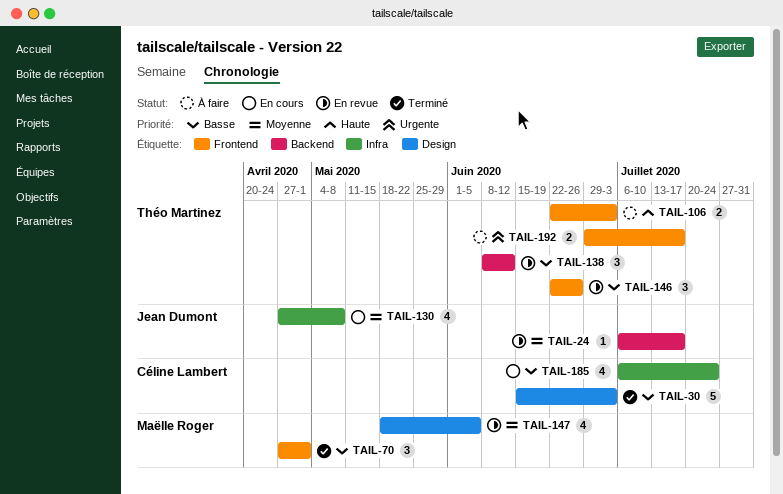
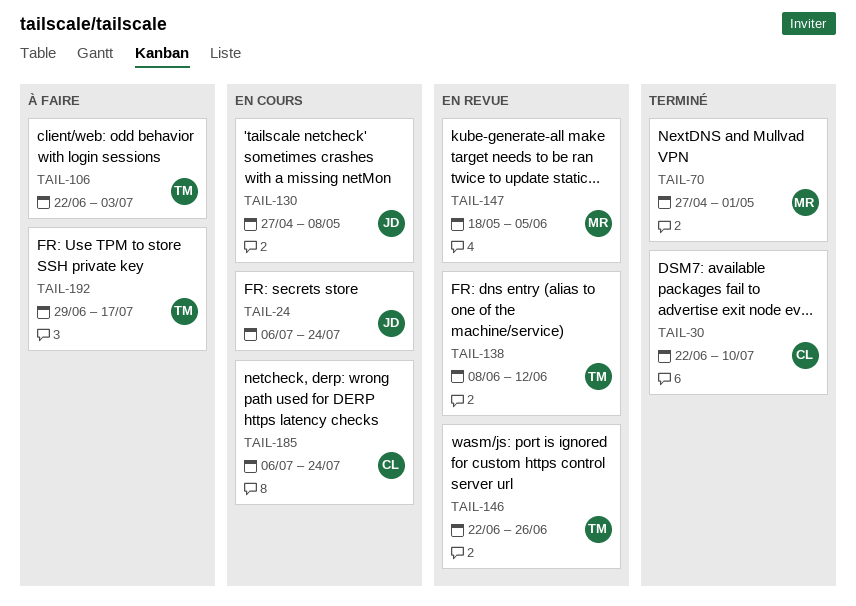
TAIL-24, status: En revue -> En cours
TAIL-24, due: Jul 17 -> Jul 24
TAIL-30, start: Jun 15 -> Jun 22
TAIL-30, due: Jul 3 -> Jul 10

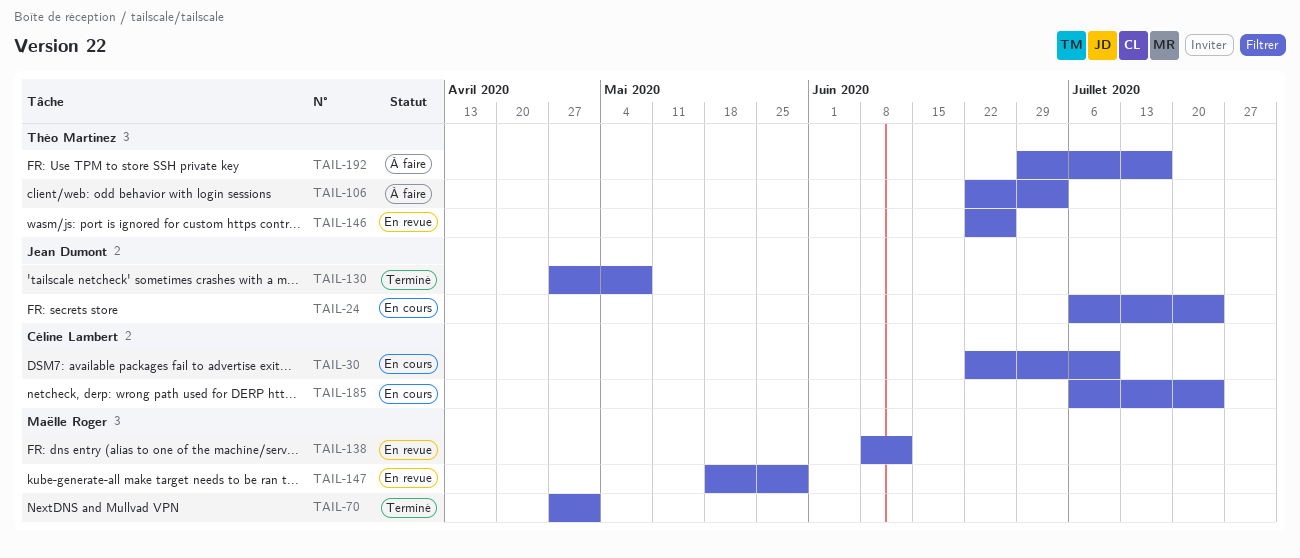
TAIL-30, status: Terminé -> En cours
TAIL-130, status: En cours -> Terminé
TAIL-138, owner: Théo Martinez -> Maëlle Roger
TAIL-147, due: Jun 5 -> May 29

